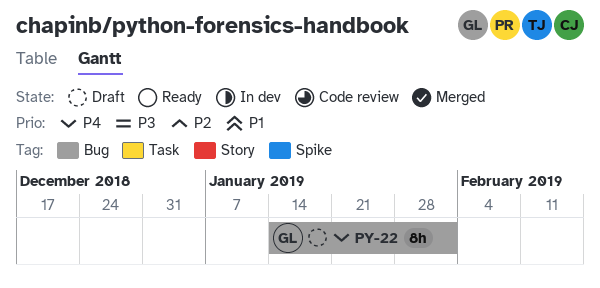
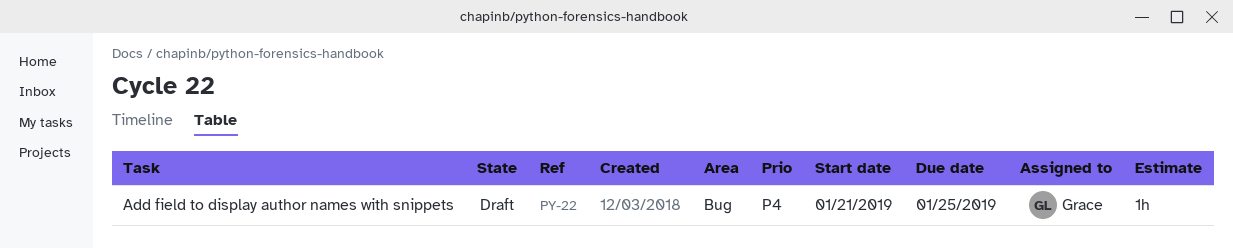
PY-22, estimate: 8h -> 1h
PY-22, start: Jan 14 -> Jan 21
PY-22, due: Feb 1 -> Jan 25

